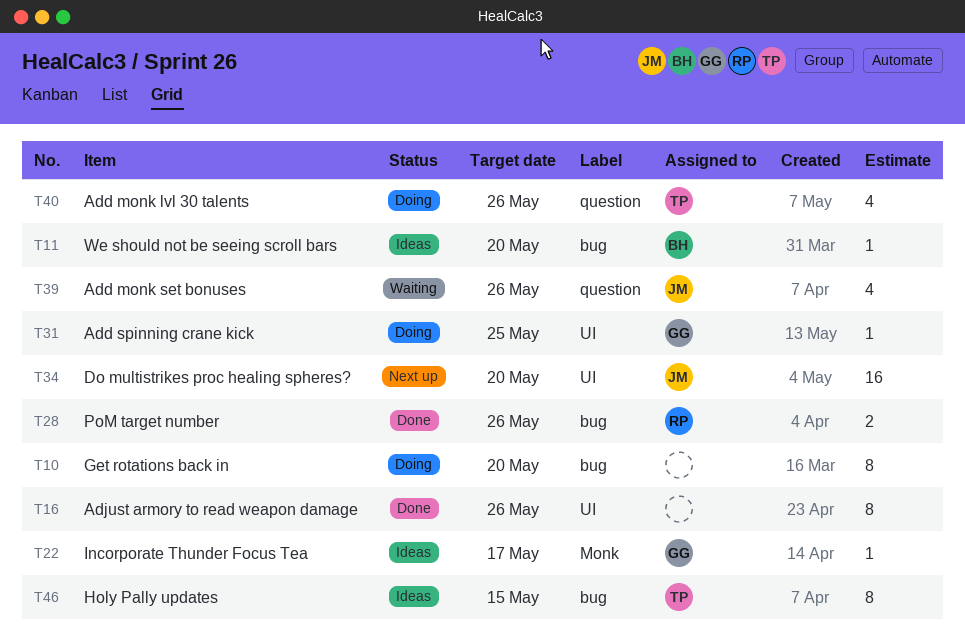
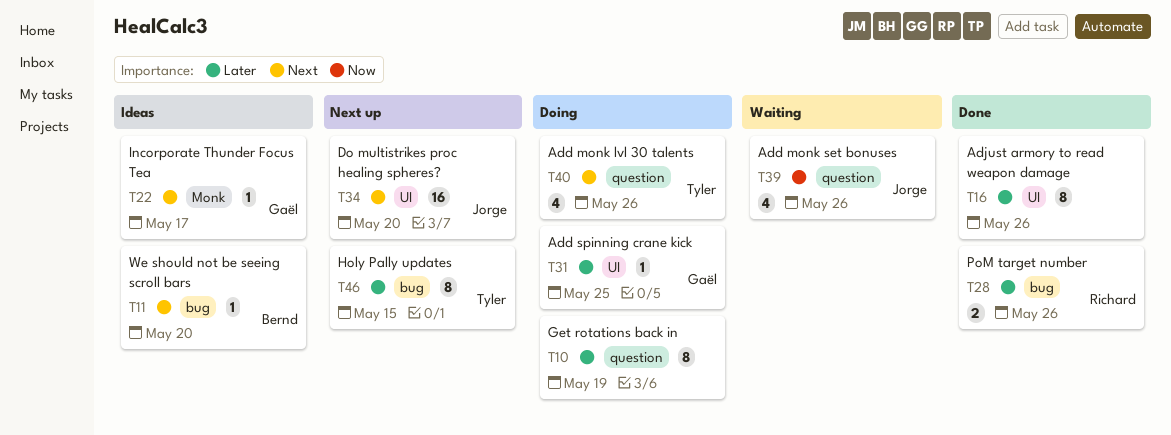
T10, label: bug -> question
T10, due: May 20 -> May 19
T46, status: Ideas -> Next up

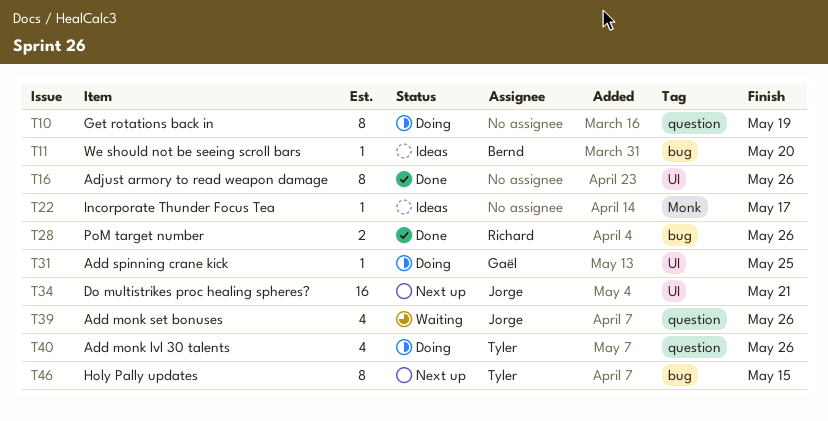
T22, owner: Gaël -> none
T34, due: May 20 -> May 21

